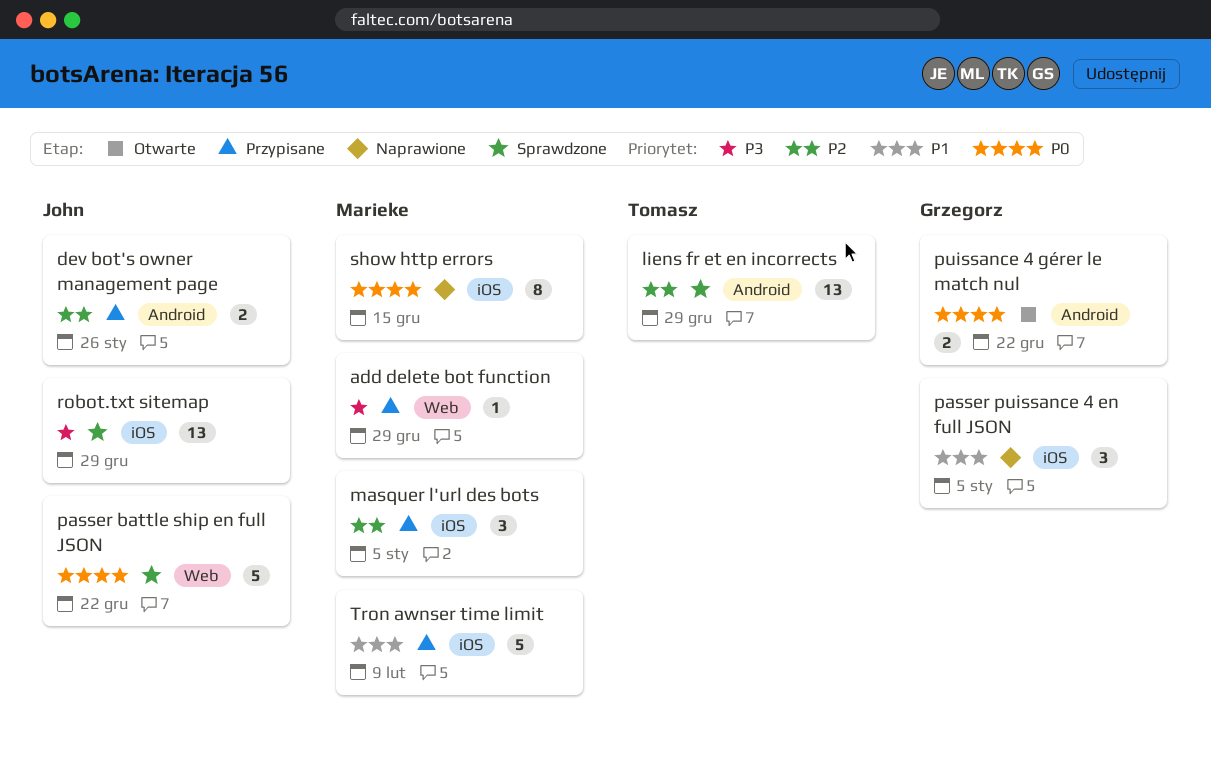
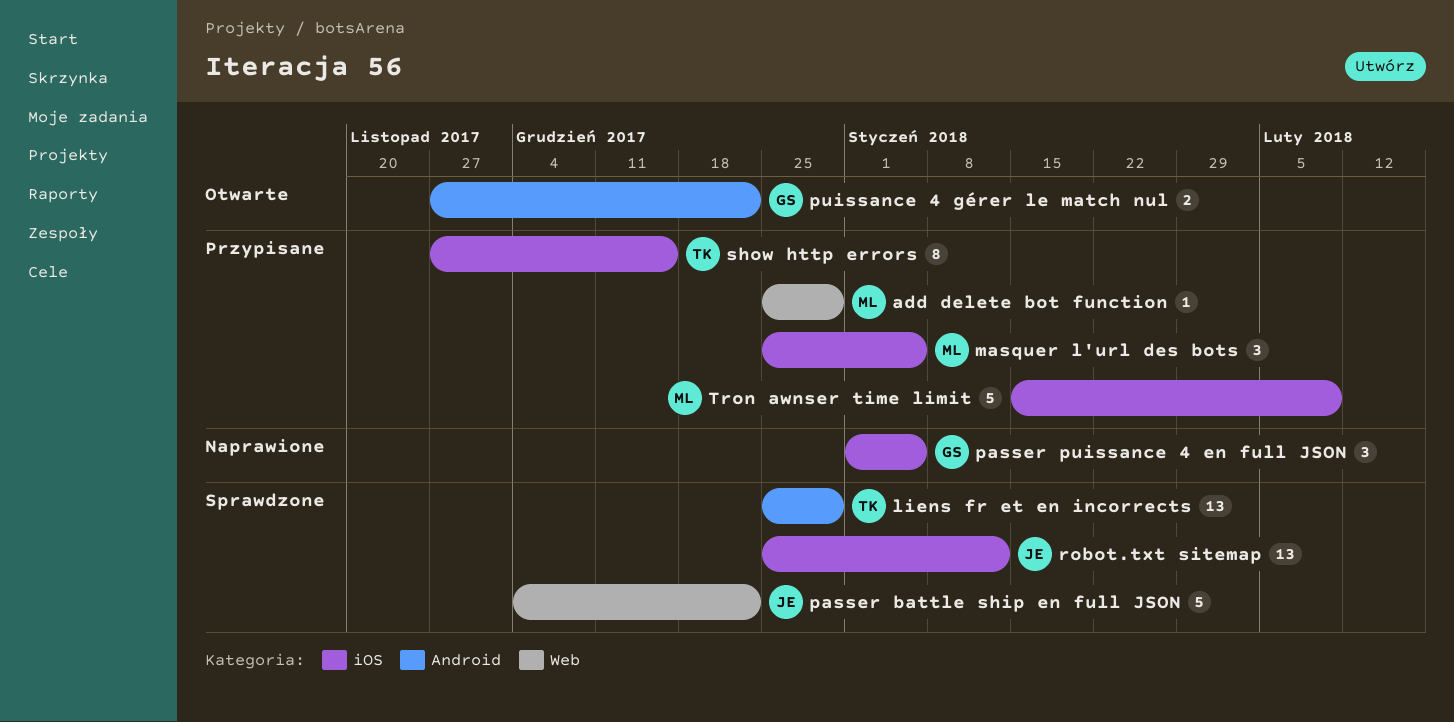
dev bot's owner management page: present -> none
robot.txt sitemap, due: Dec 29 -> Jan 12
show http errors, status: Naprawione -> Przypisane
show http errors, owner: Marieke -> Tomasz

